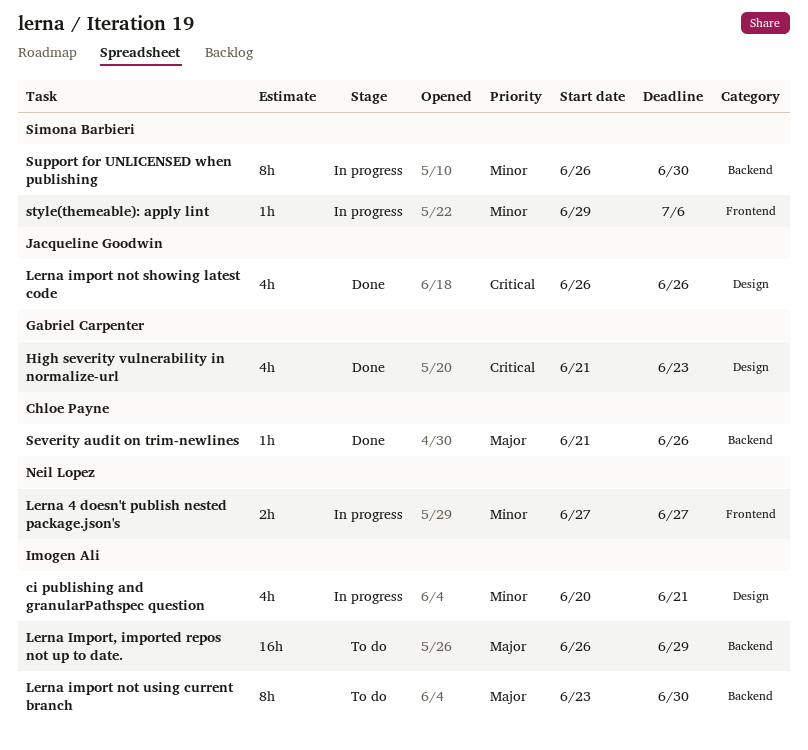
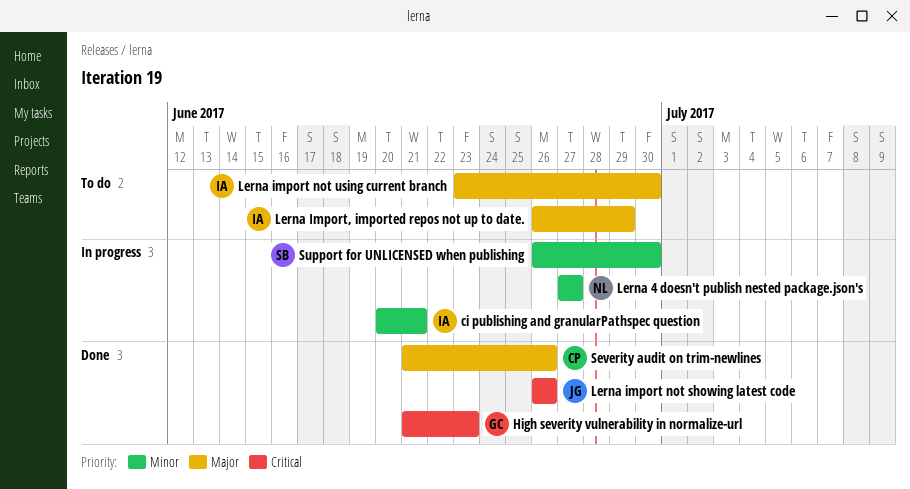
style(themeable): apply lint: present -> none

